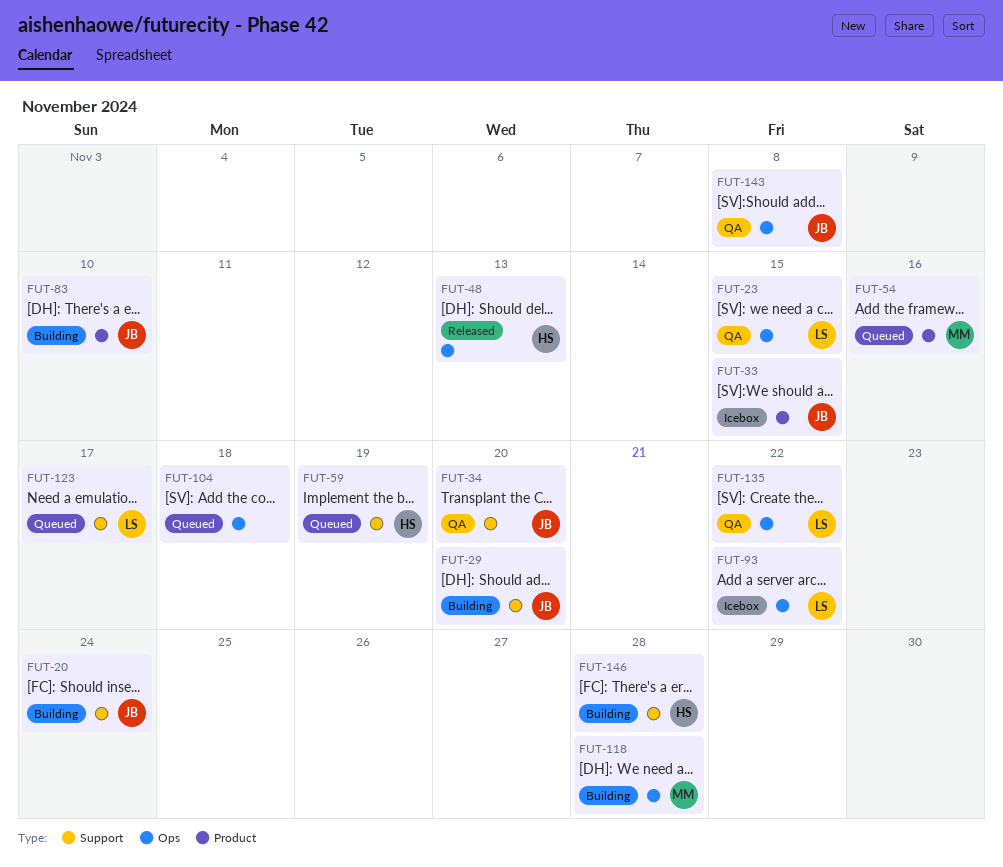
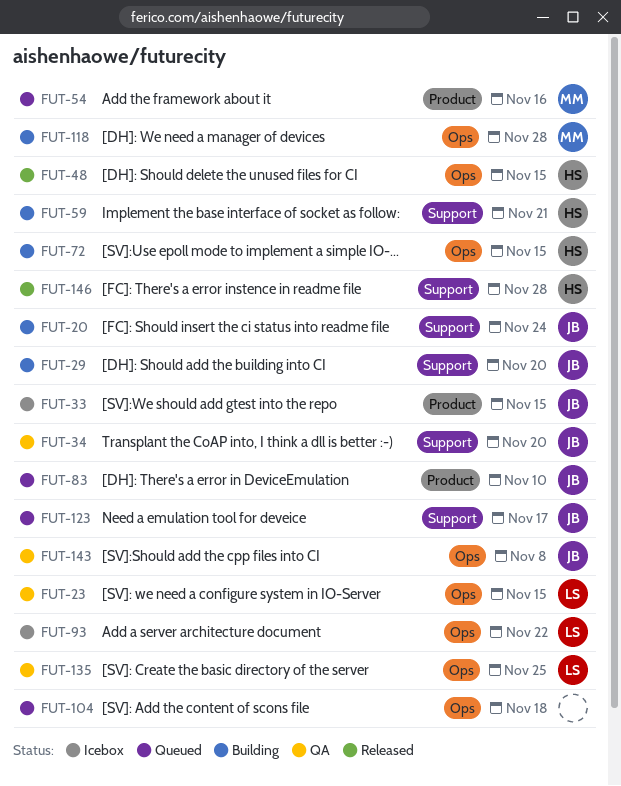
FUT-48, due: Nov 13 -> Nov 15
FUT-59, status: Queued -> Building
FUT-59, due: Nov 19 -> Nov 21
FUT-72: none -> present
FUT-83, status: Building -> Queued
FUT-123, owner: LS -> JB
FUT-135, due: Nov 22 -> Nov 25
FUT-146, status: Building -> Released

